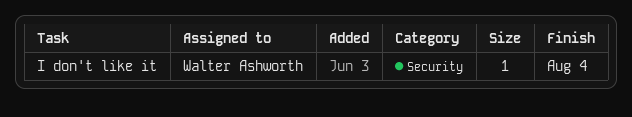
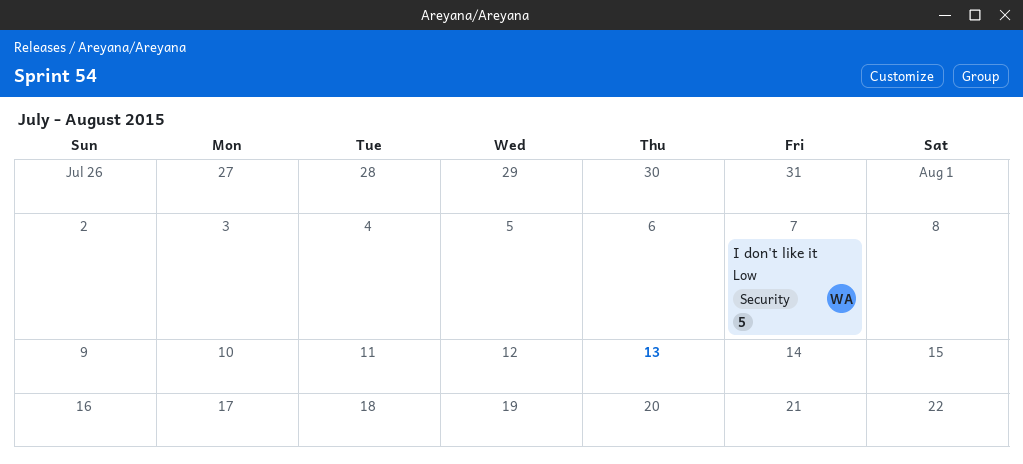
I don't like it, estimate: 1 -> 5
I don't like it, due: Aug 4 -> Aug 7

